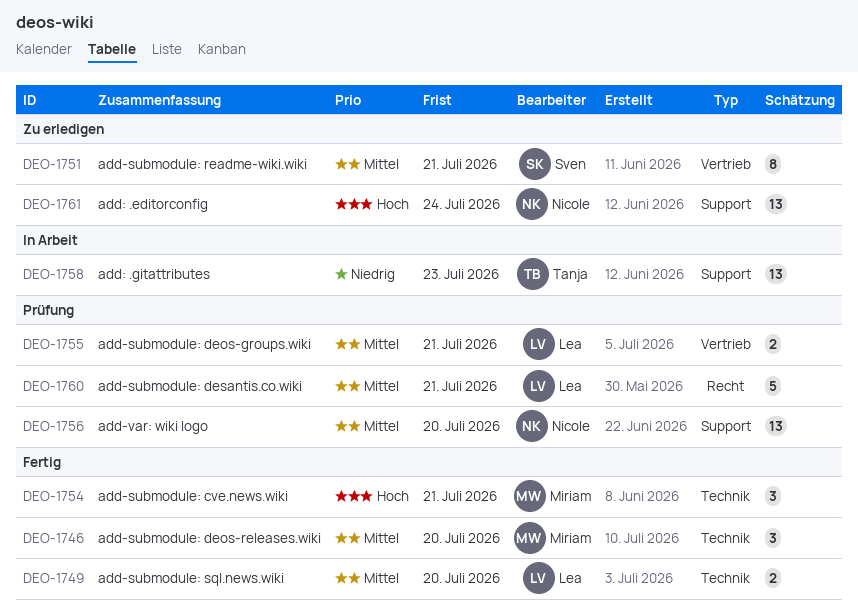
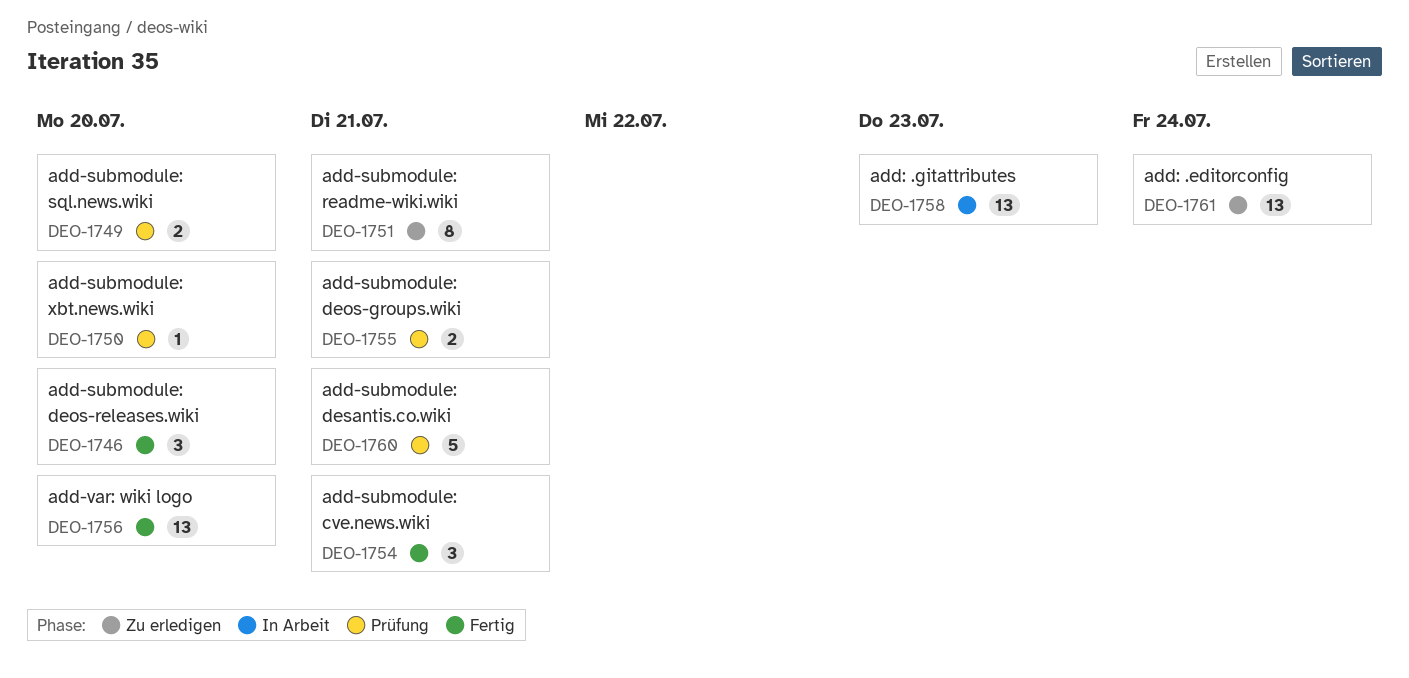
DEO-1749, status: Fertig -> Prüfung
DEO-1750: none -> present
DEO-1756, status: Prüfung -> Fertig

